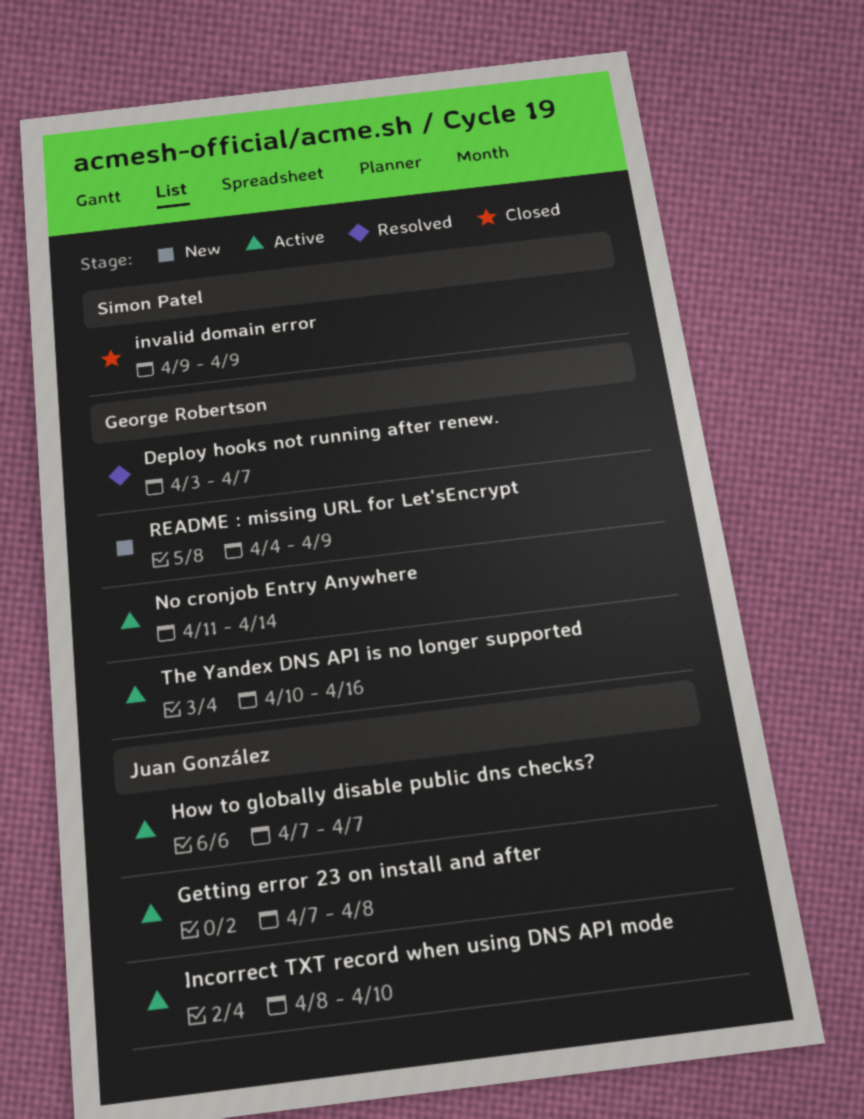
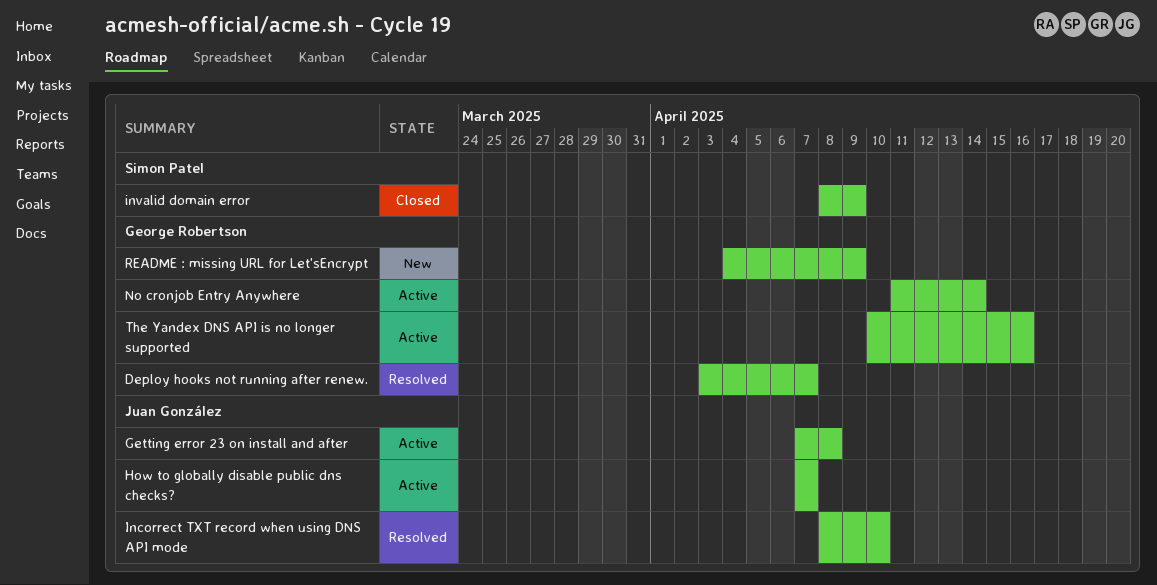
Incorrect TXT record when using DNS API mode, status: Active -> Resolved
invalid domain error, start: Apr 9 -> Apr 8

